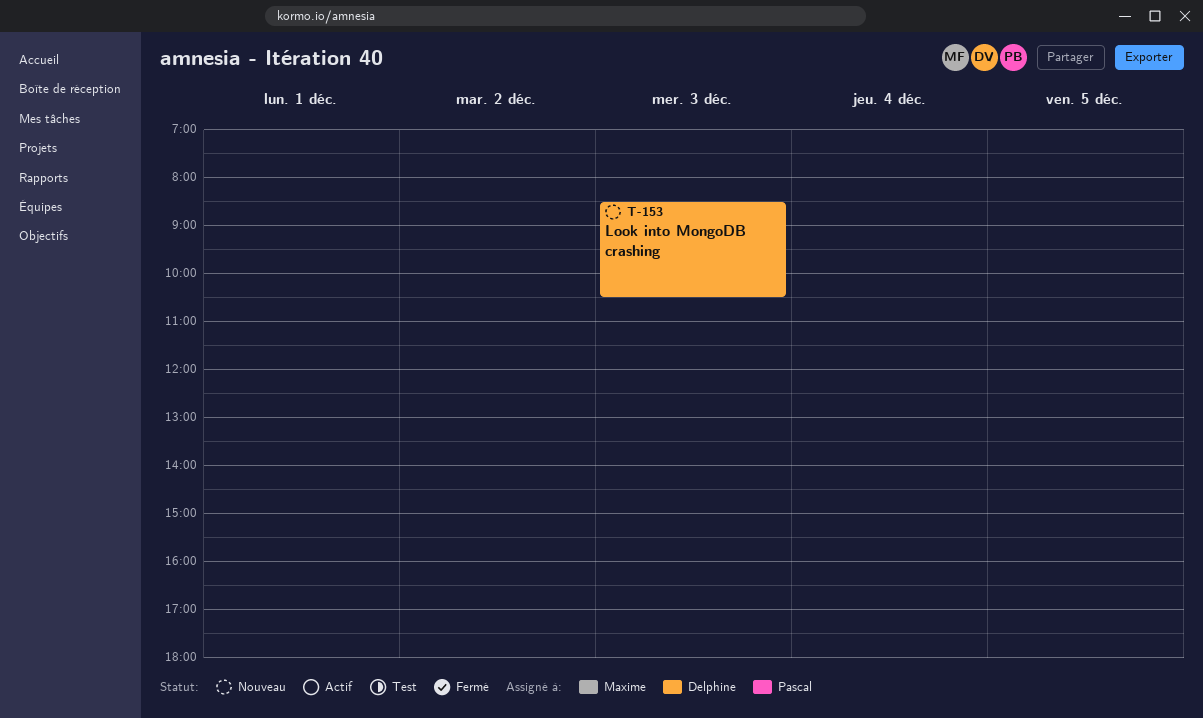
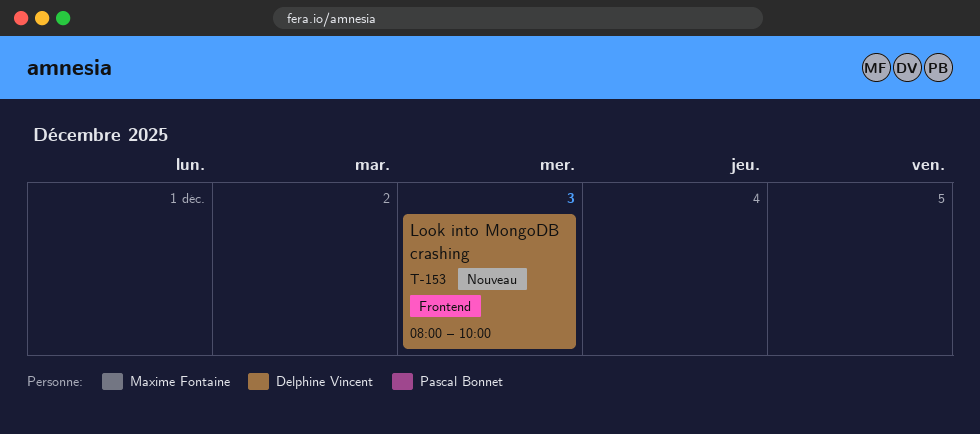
T-153, begins: 08:30 -> 08:00
T-153, ends: 10:30 -> 10:00

